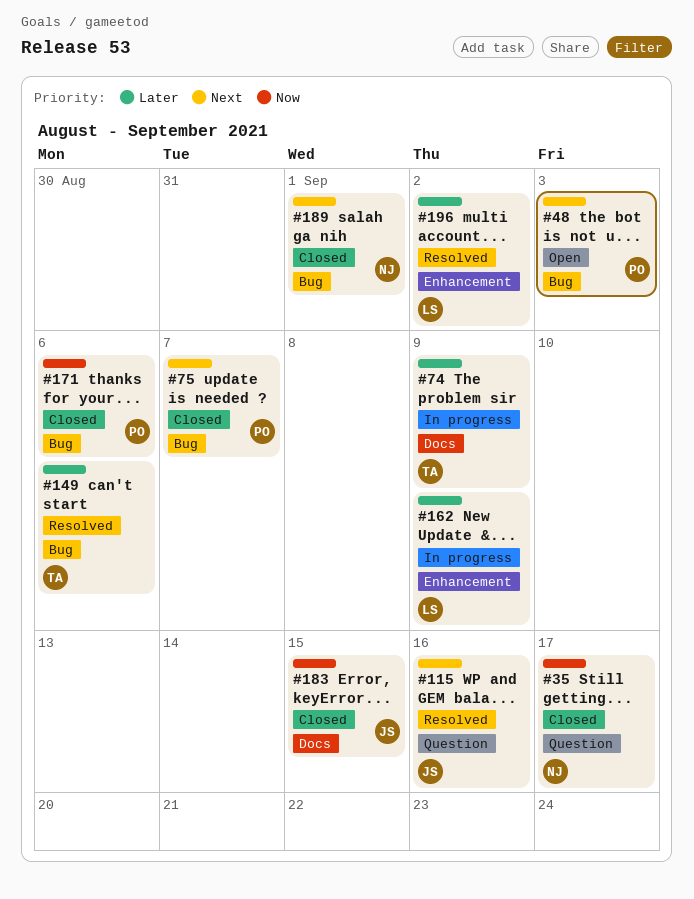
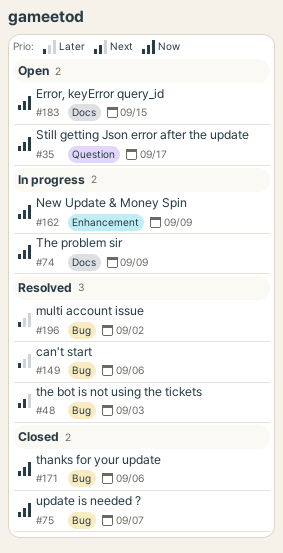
#35, status: Closed -> Open
#48, status: Open -> Resolved
#74, priority: Later -> Now
#75, priority: Next -> Now
#115: present -> none
#162, priority: Later -> Now
#183, status: Closed -> Open
#189: present -> none
#196, label: Enhancement -> Bug

